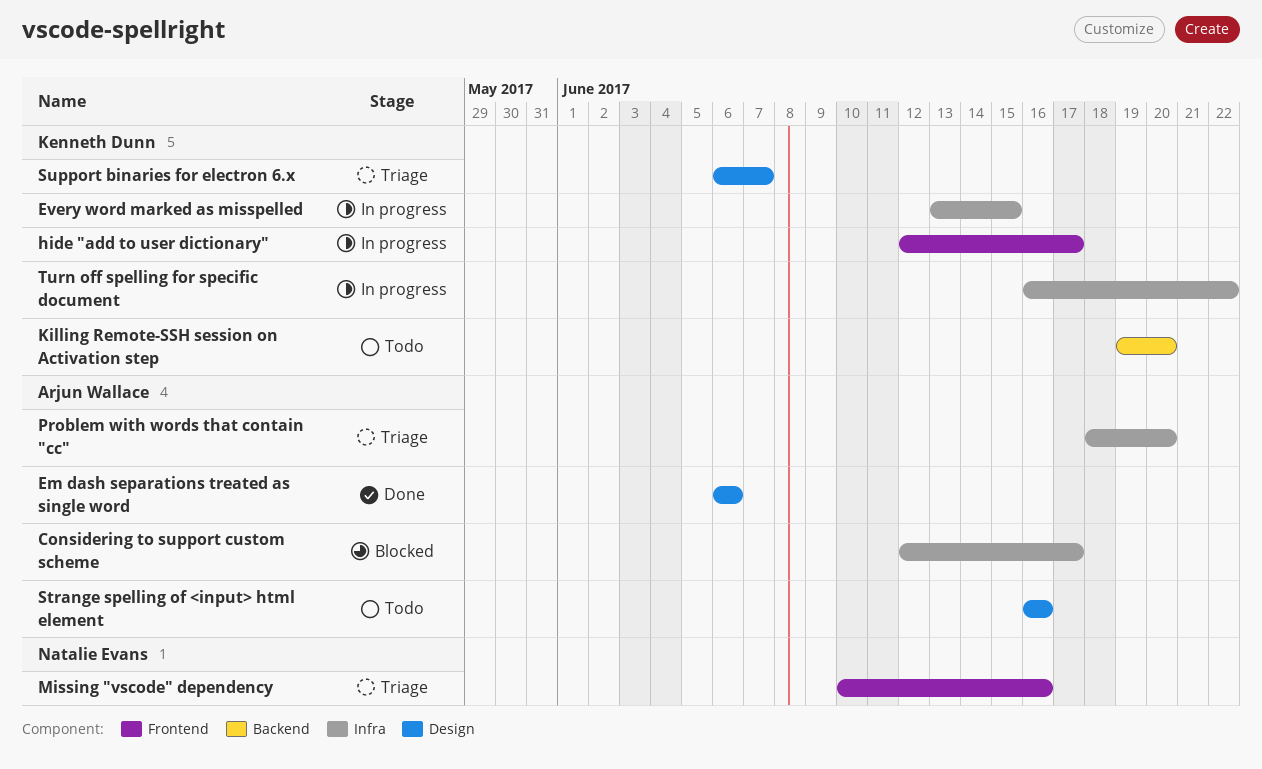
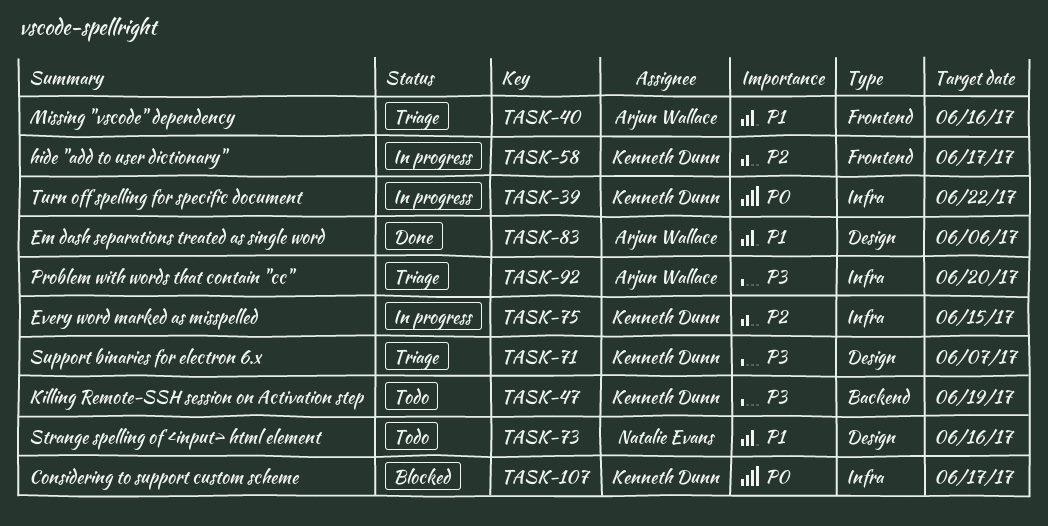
Considering to support custom scheme, owner: Arjun Wallace -> Kenneth Dunn
Killing Remote-SSH session on Activation step, due: Jun 20 -> Jun 19
Missing "vscode" dependency, owner: Natalie Evans -> Arjun Wallace
Strange spelling of <input> html element, owner: Arjun Wallace -> Natalie Evans

